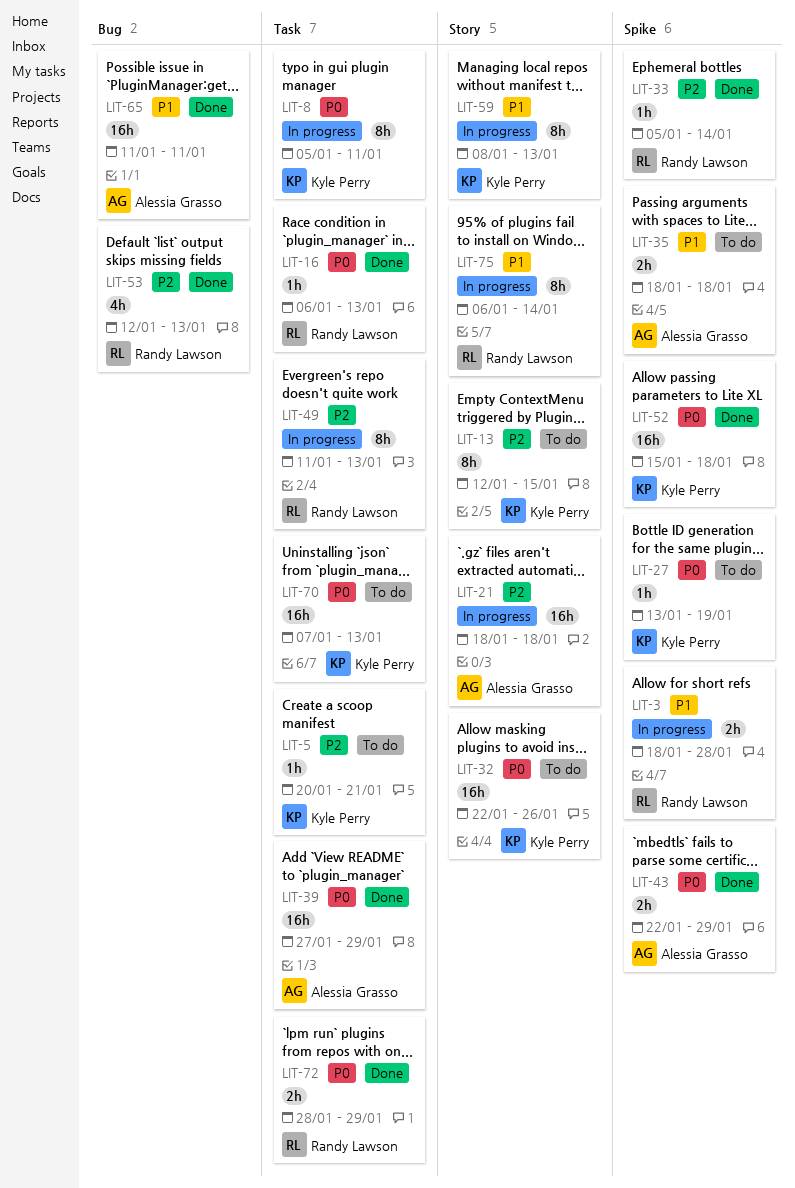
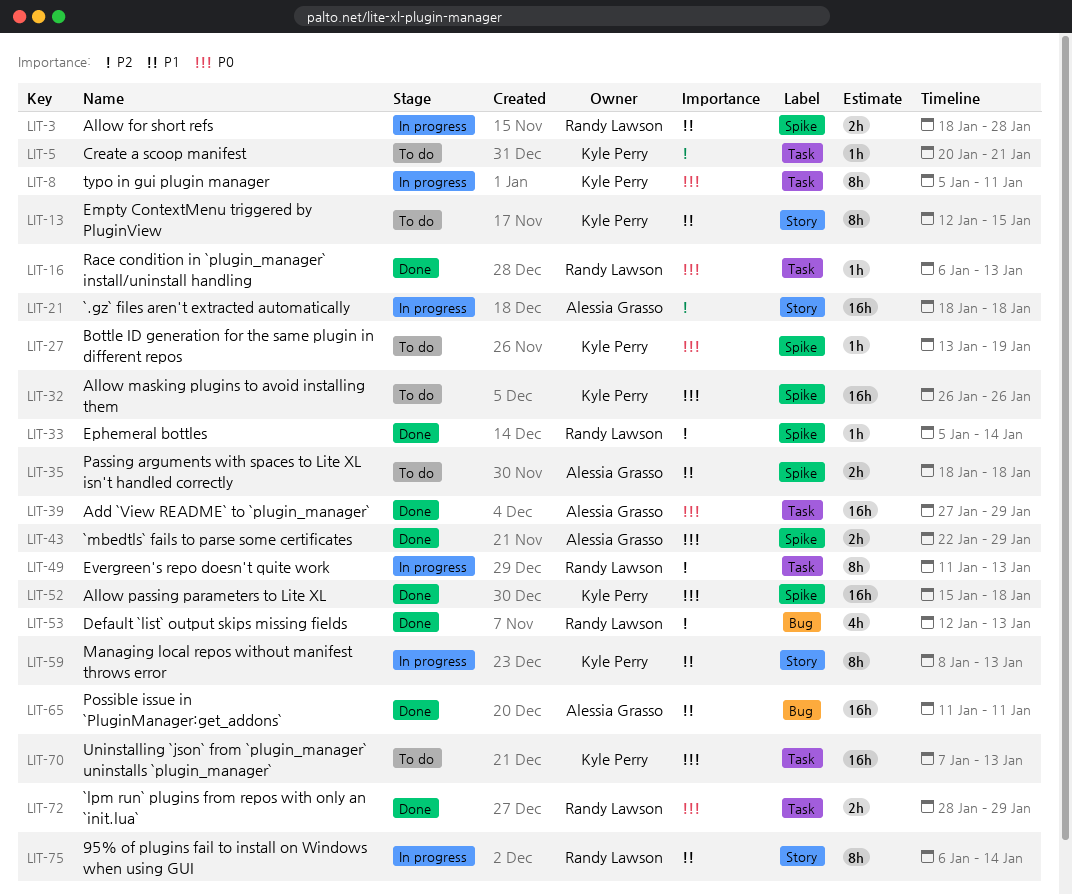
LIT-13, priority: P2 -> P1
LIT-32, label: Story -> Spike
LIT-32, start: Jan 22 -> Jan 26

